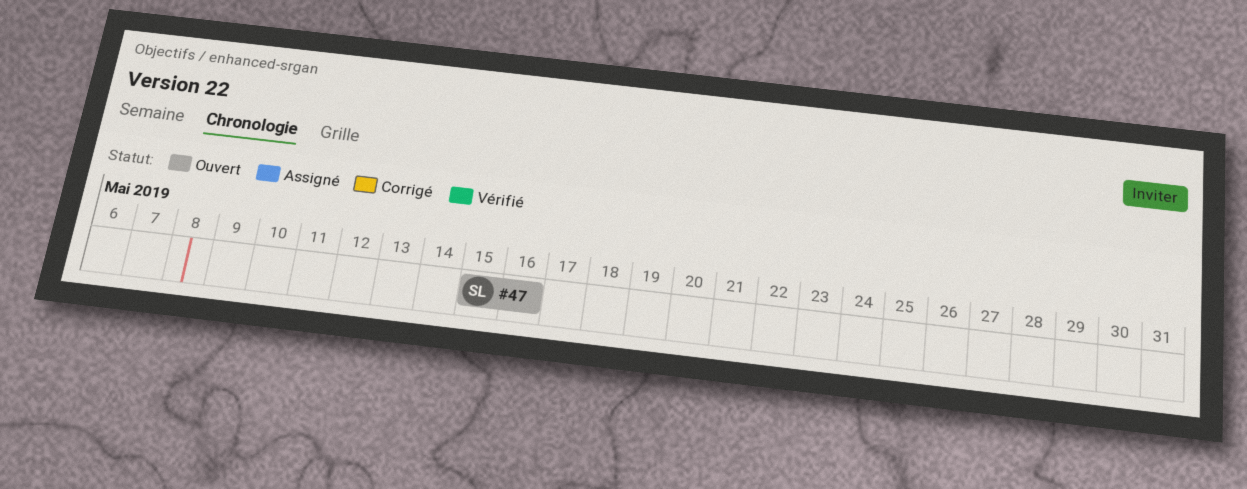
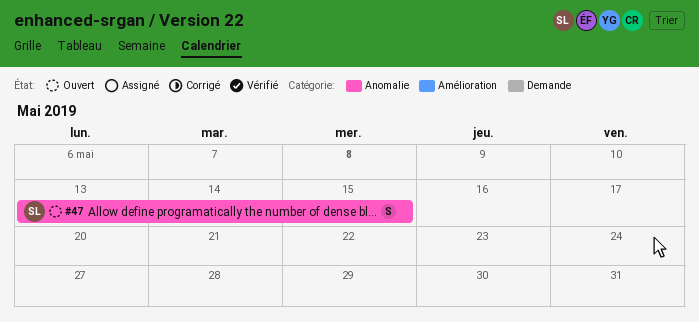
#47, start: May 15 -> May 13
#47, due: May 16 -> May 15

